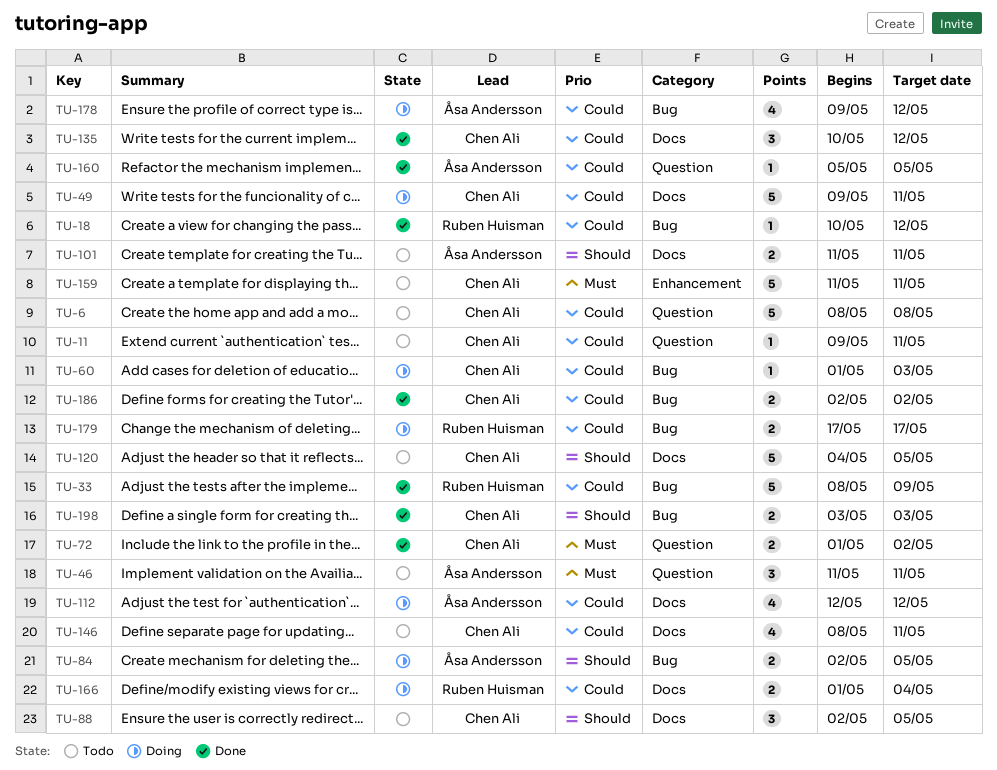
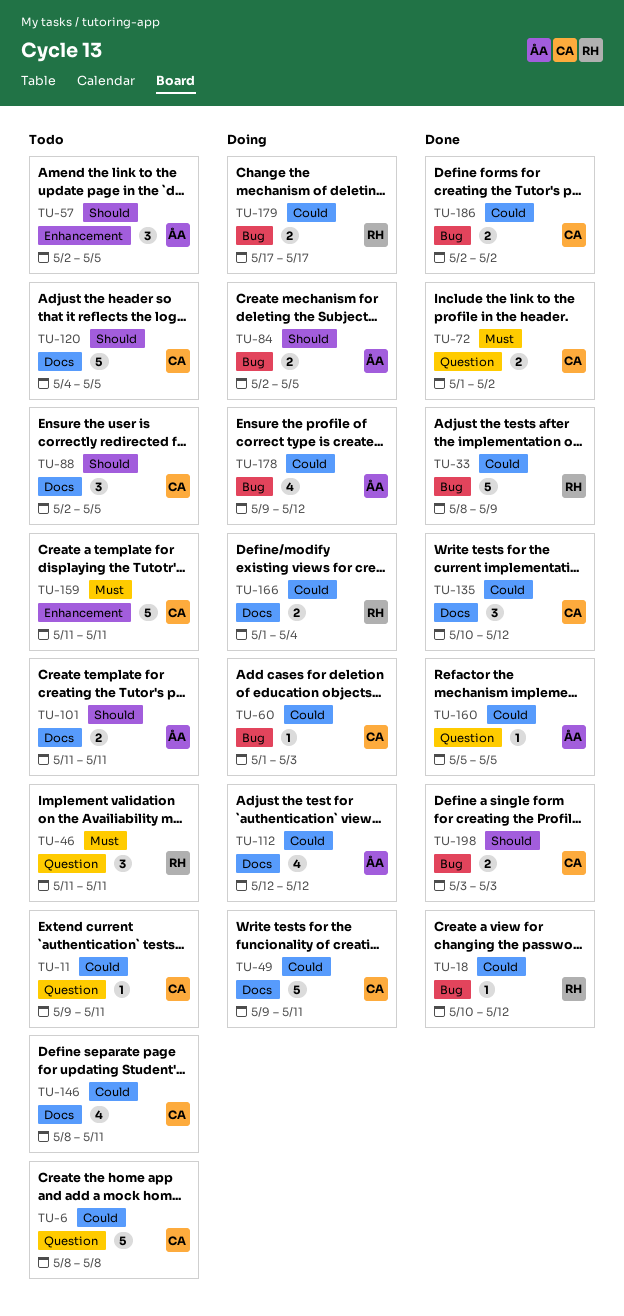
TU-46, owner: Åsa Andersson -> Ruben Huisman
TU-57: none -> present

